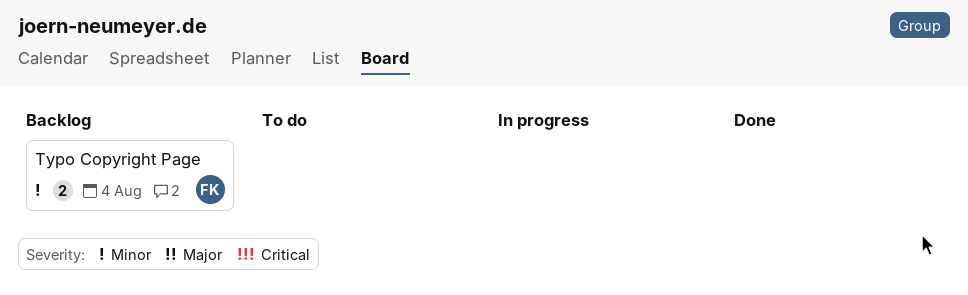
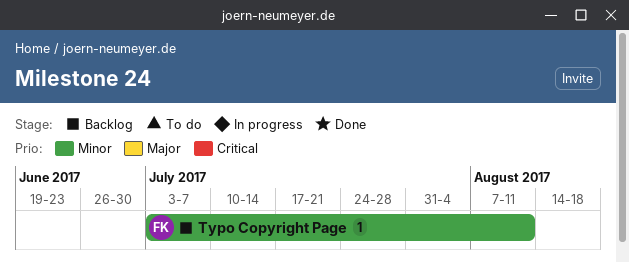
Typo Copyright Page, estimate: 2 -> 1
Typo Copyright Page, due: Aug 4 -> Aug 11

